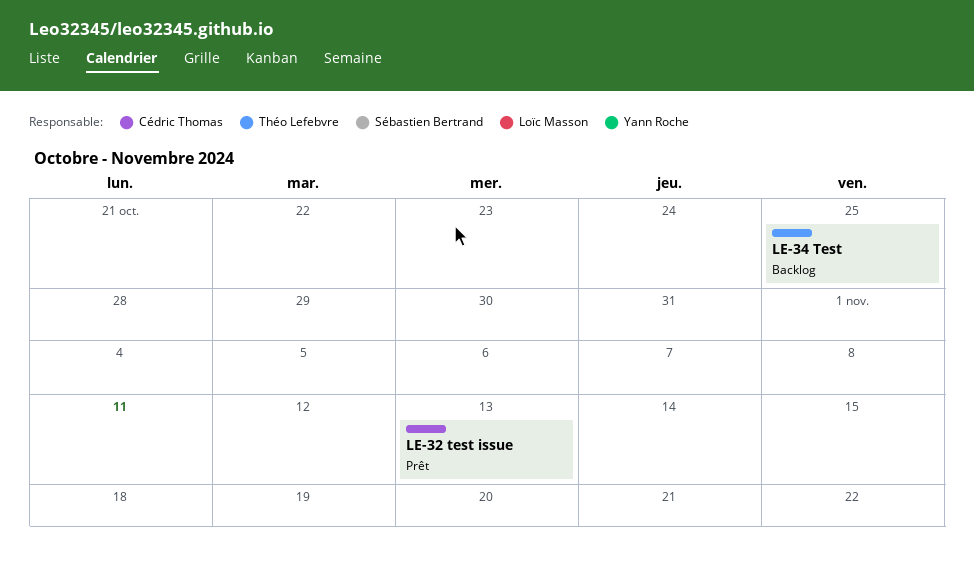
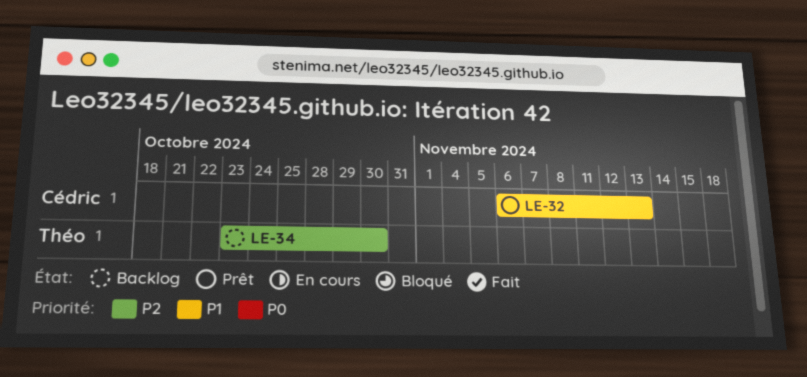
LE-34, due: Oct 25 -> Oct 30

